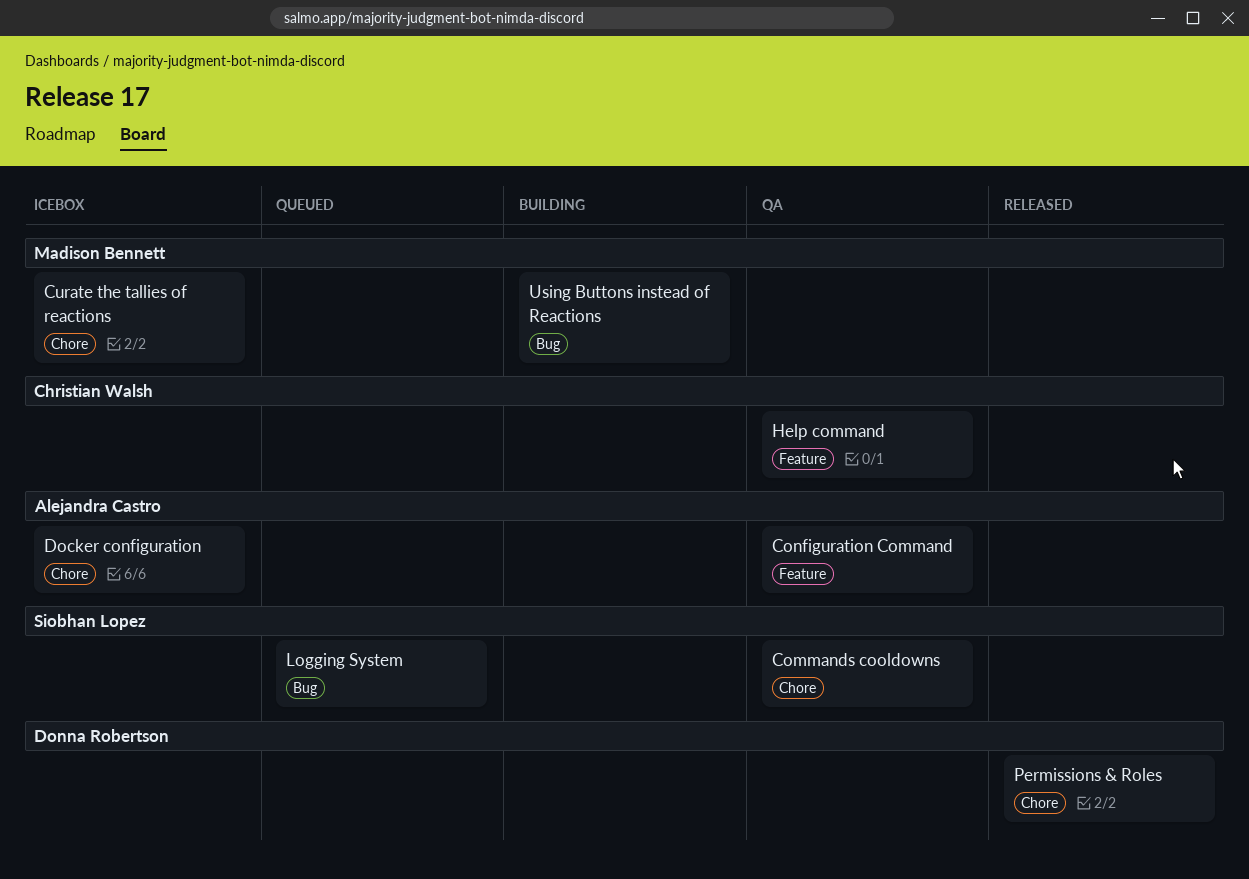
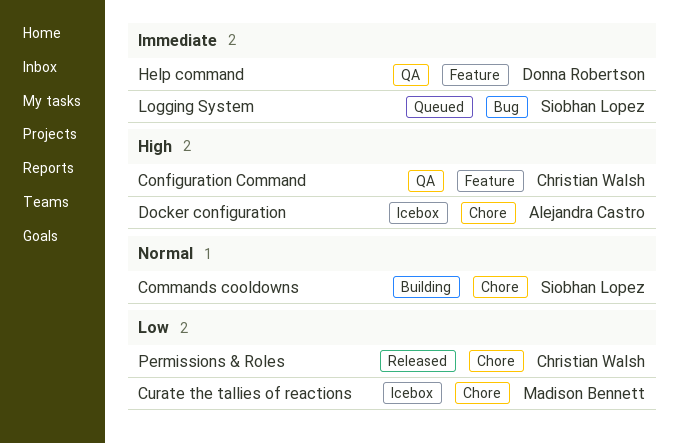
Commands cooldowns, status: QA -> Building
Configuration Command, owner: Alejandra Castro -> Christian Walsh
Help command, owner: Christian Walsh -> Donna Robertson
Permissions & Roles, owner: Donna Robertson -> Christian Walsh
Using Buttons instead of Reactions: present -> none

